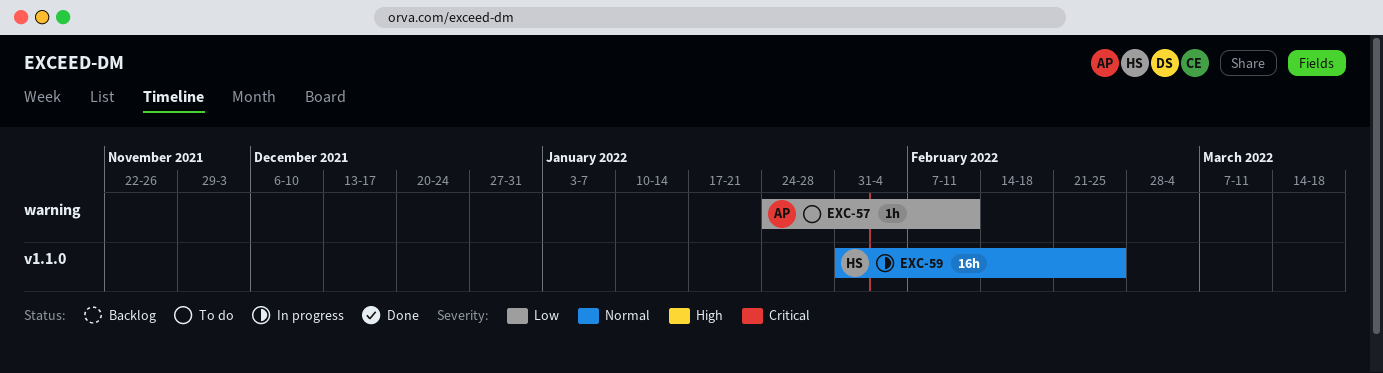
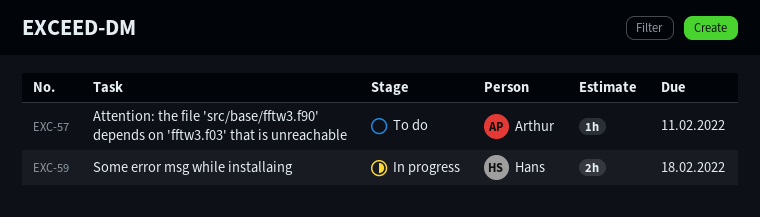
EXC-59, estimate: 16h -> 2h
EXC-59, due: Feb 25 -> Feb 18

